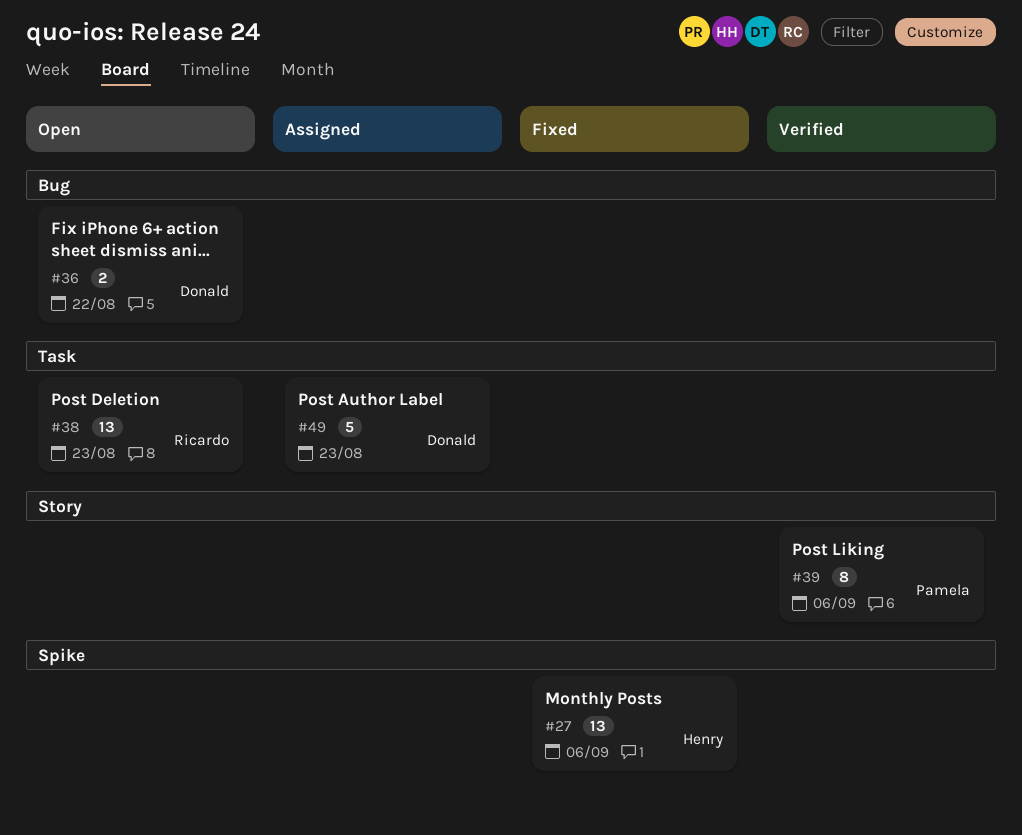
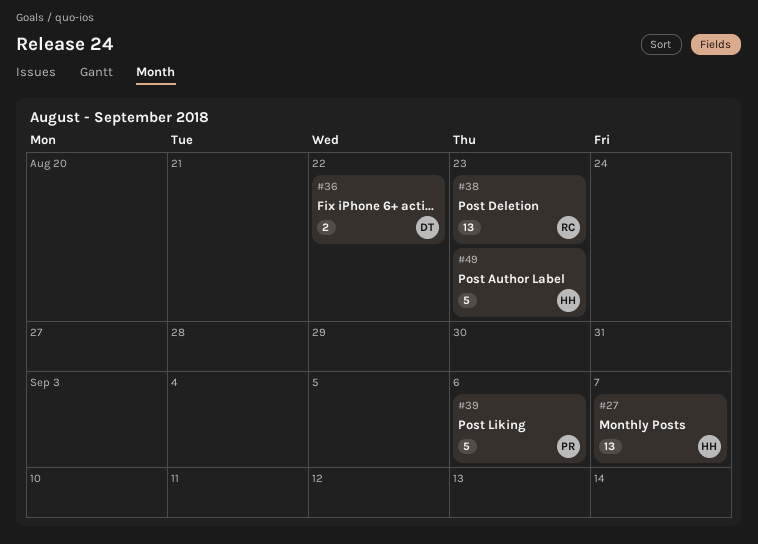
#27, due: Sep 6 -> Sep 7
#39, estimate: 8 -> 5
#49, owner: Donald -> Henry

